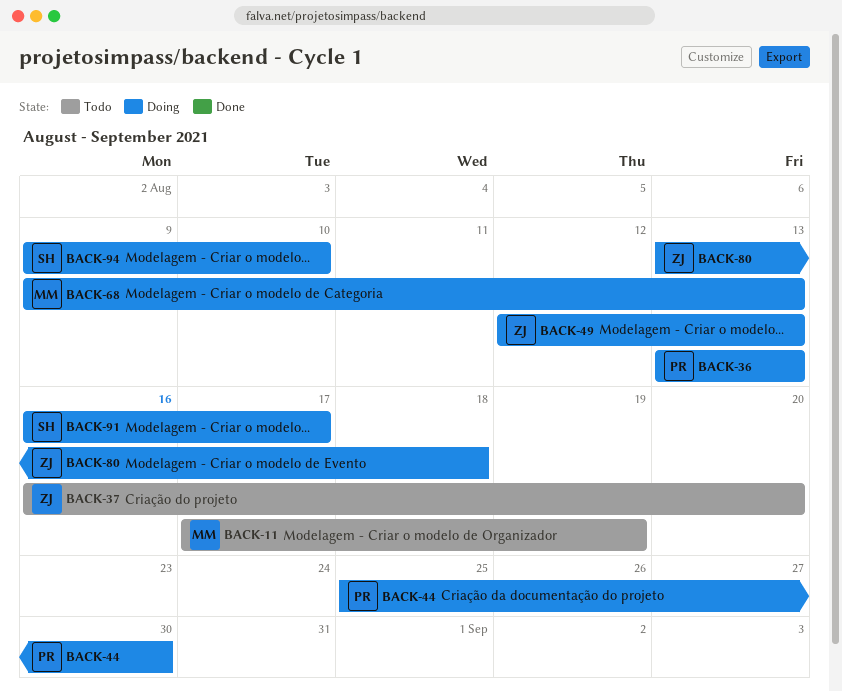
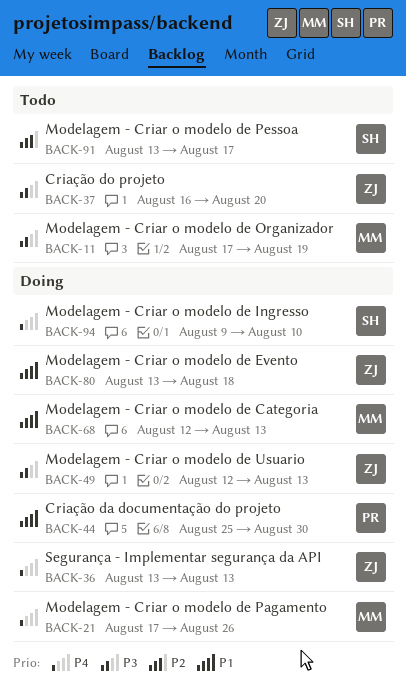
BACK-21: none -> present
BACK-36, owner: PR -> ZJ
BACK-68, start: Aug 9 -> Aug 12
BACK-91, status: Doing -> Todo
BACK-91, start: Aug 16 -> Aug 13

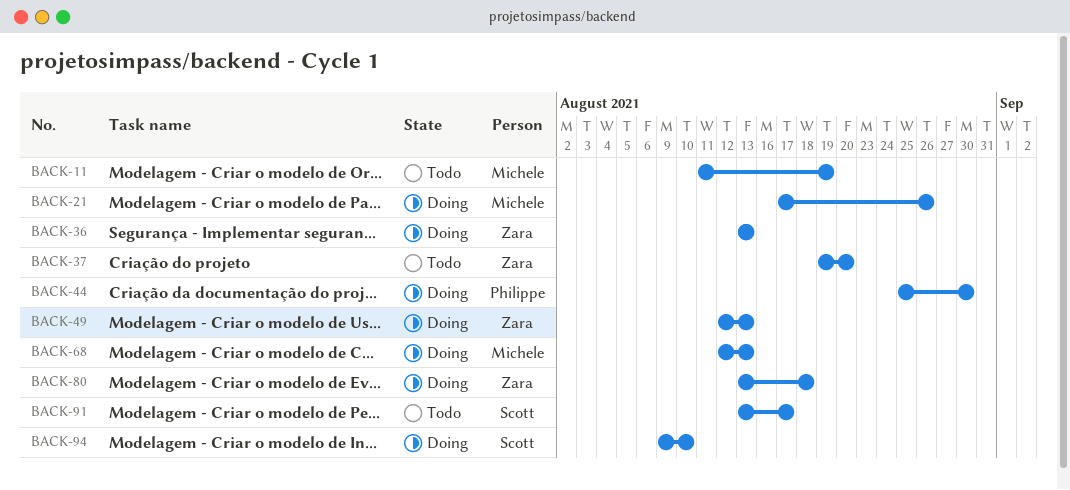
BACK-11, start: Aug 17 -> Aug 11
BACK-37, start: Aug 16 -> Aug 19

